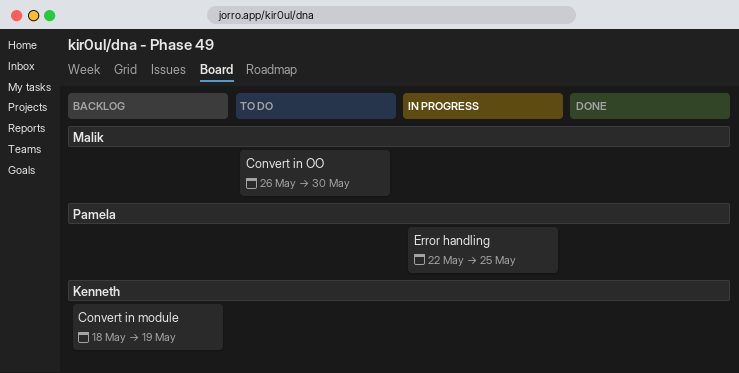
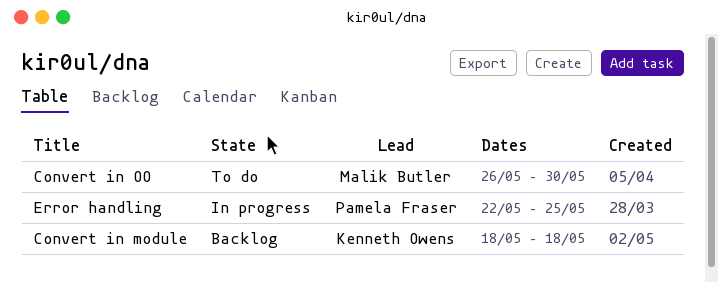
Convert in module, due: May 19 -> May 18

